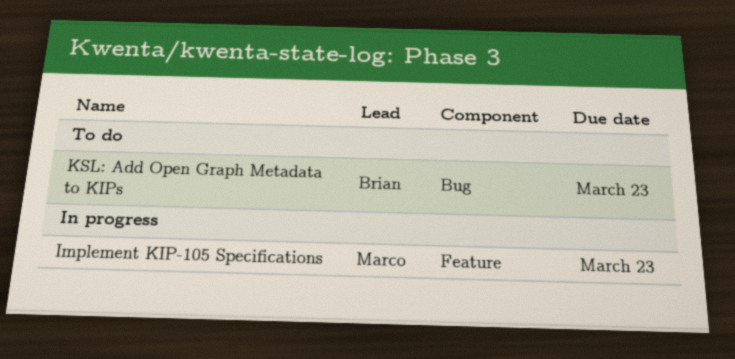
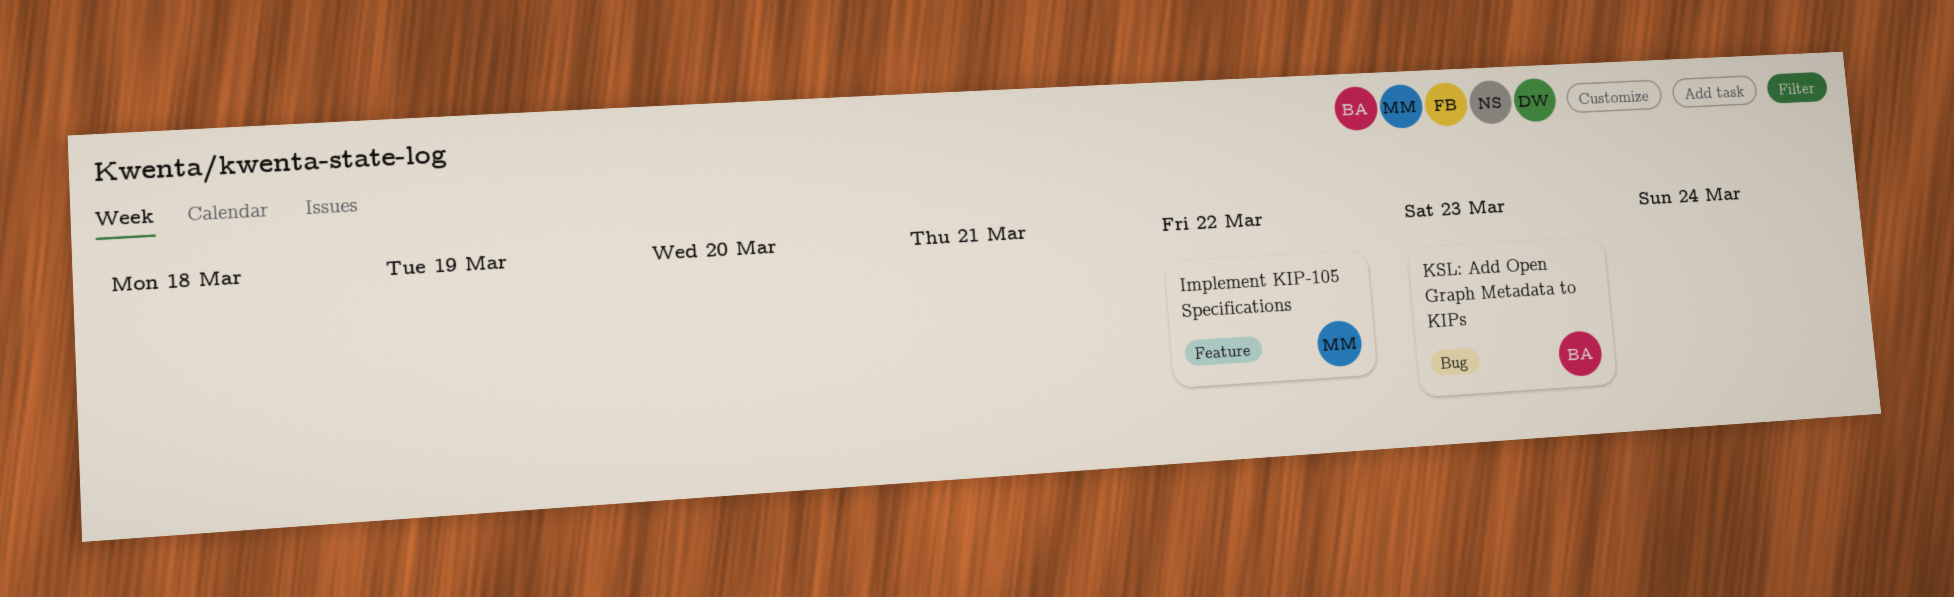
Implement KIP-105 Specifications, due: Mar 23 -> Mar 22

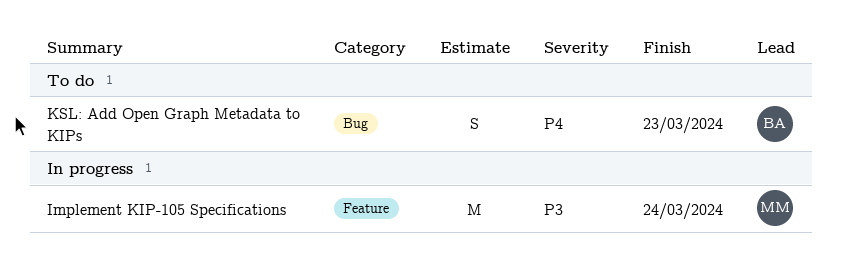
Implement KIP-105 Specifications, due: Mar 22 -> Mar 24

